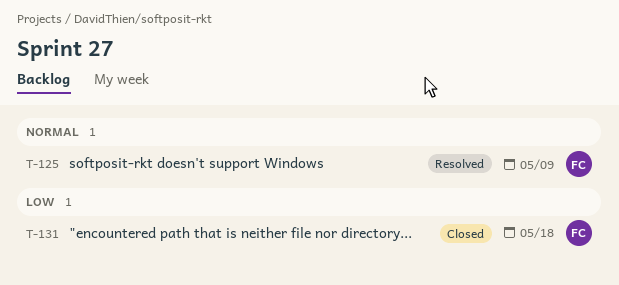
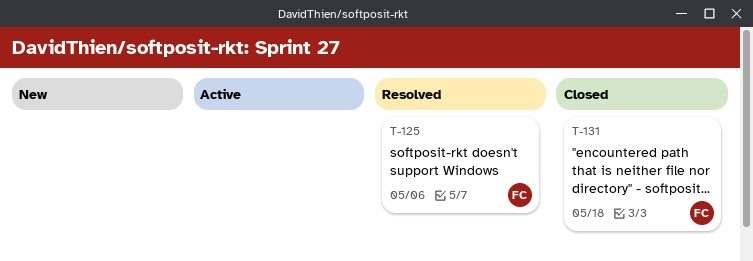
T-125, due: May 9 -> May 6

